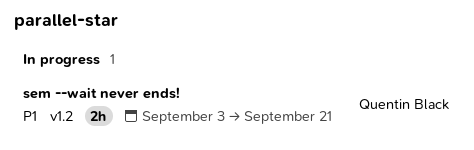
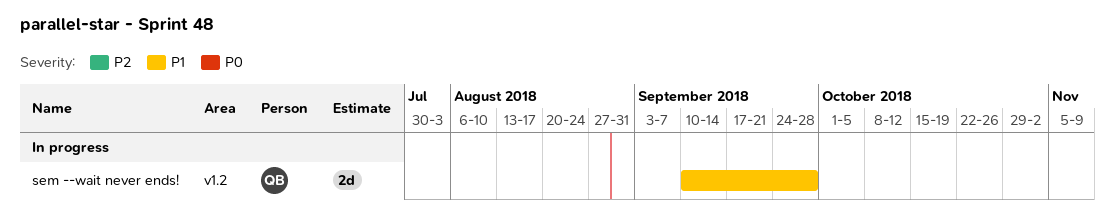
sem --wait never ends!, estimate: 2h -> 2d
sem --wait never ends!, start: Sep 3 -> Sep 10
sem --wait never ends!, due: Sep 21 -> Sep 28

